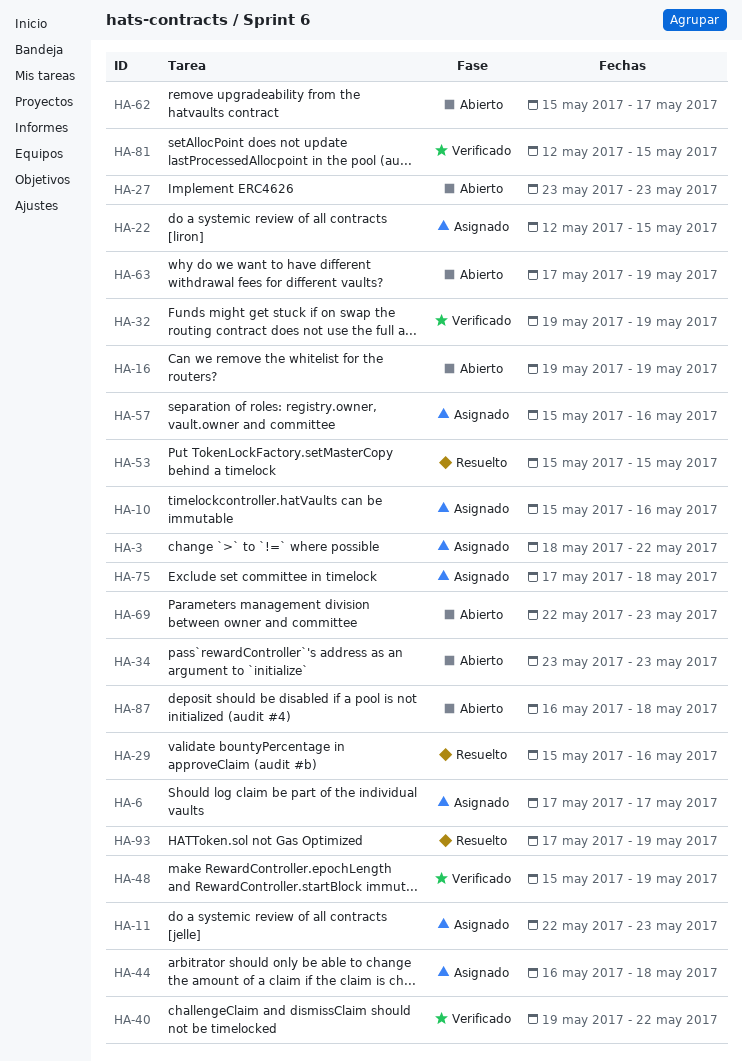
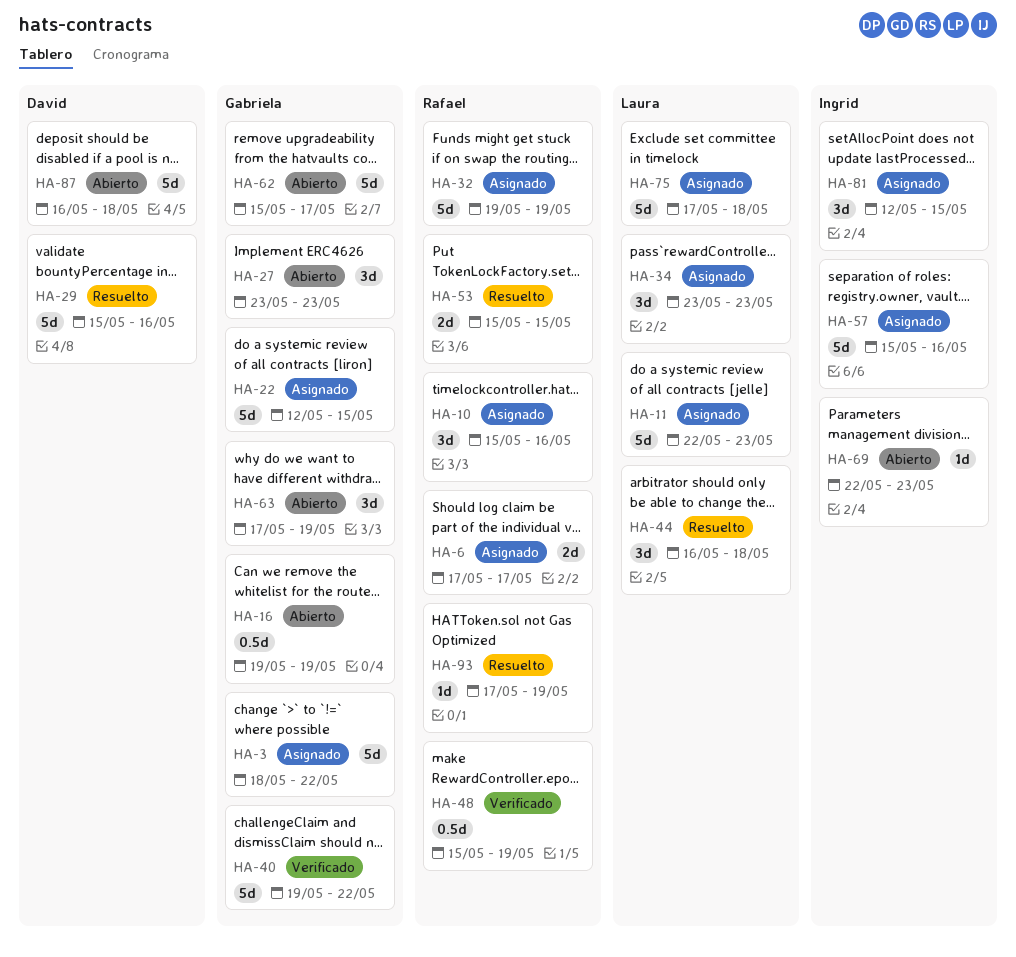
HA-32, status: Verificado -> Asignado
HA-34, status: Abierto -> Asignado
HA-44, status: Asignado -> Resuelto
HA-81, status: Verificado -> Asignado

